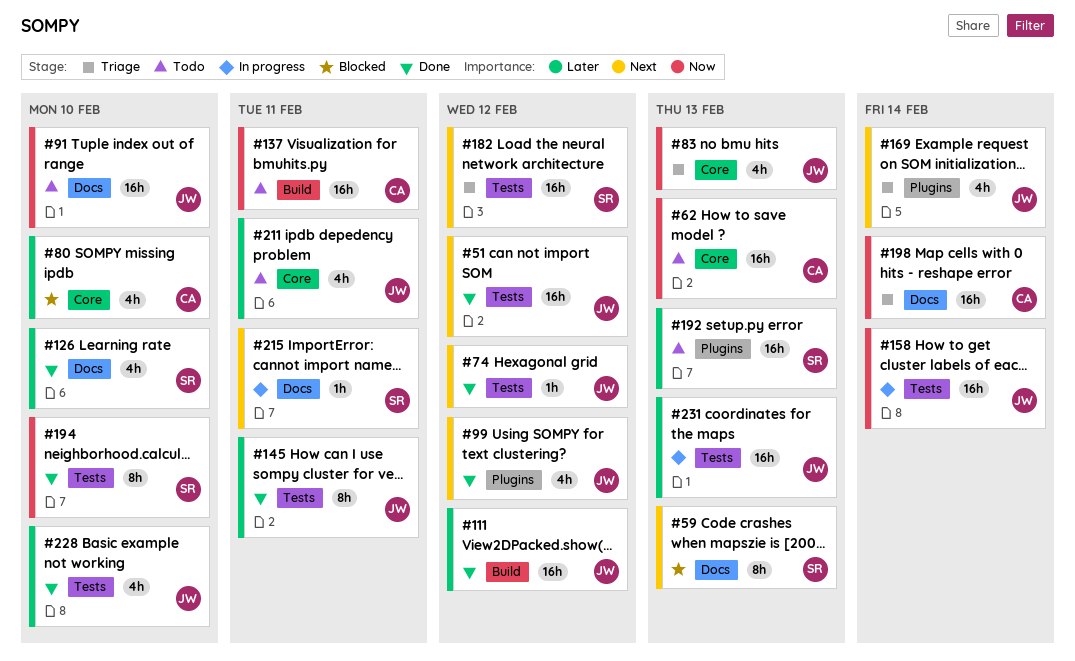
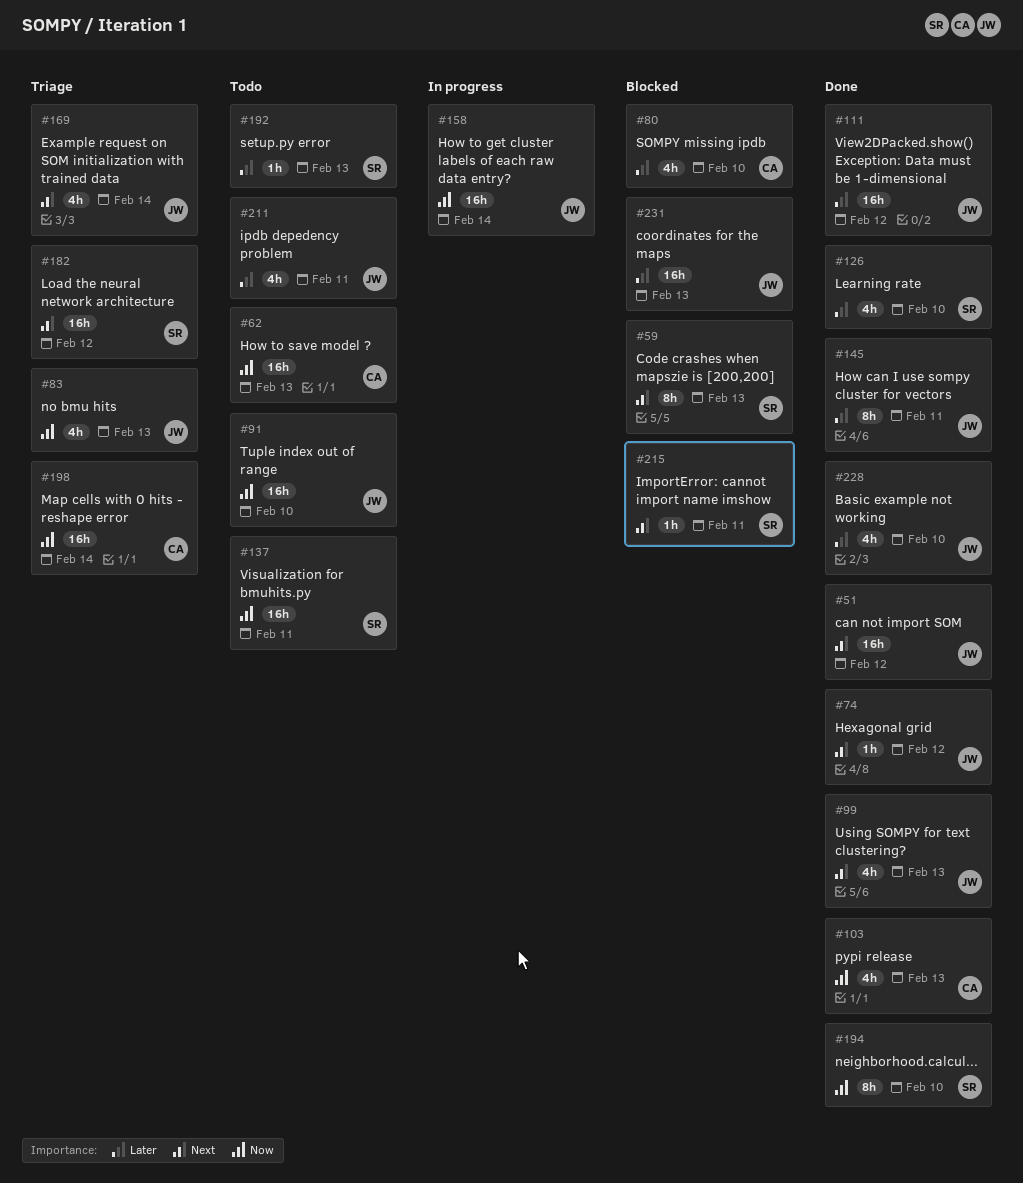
#99, due: Feb 12 -> Feb 13
#103: none -> present
#137, owner: CA -> SR
#192, estimate: 16h -> 1h
#215, status: In progress -> Blocked
#231, status: In progress -> Blocked

